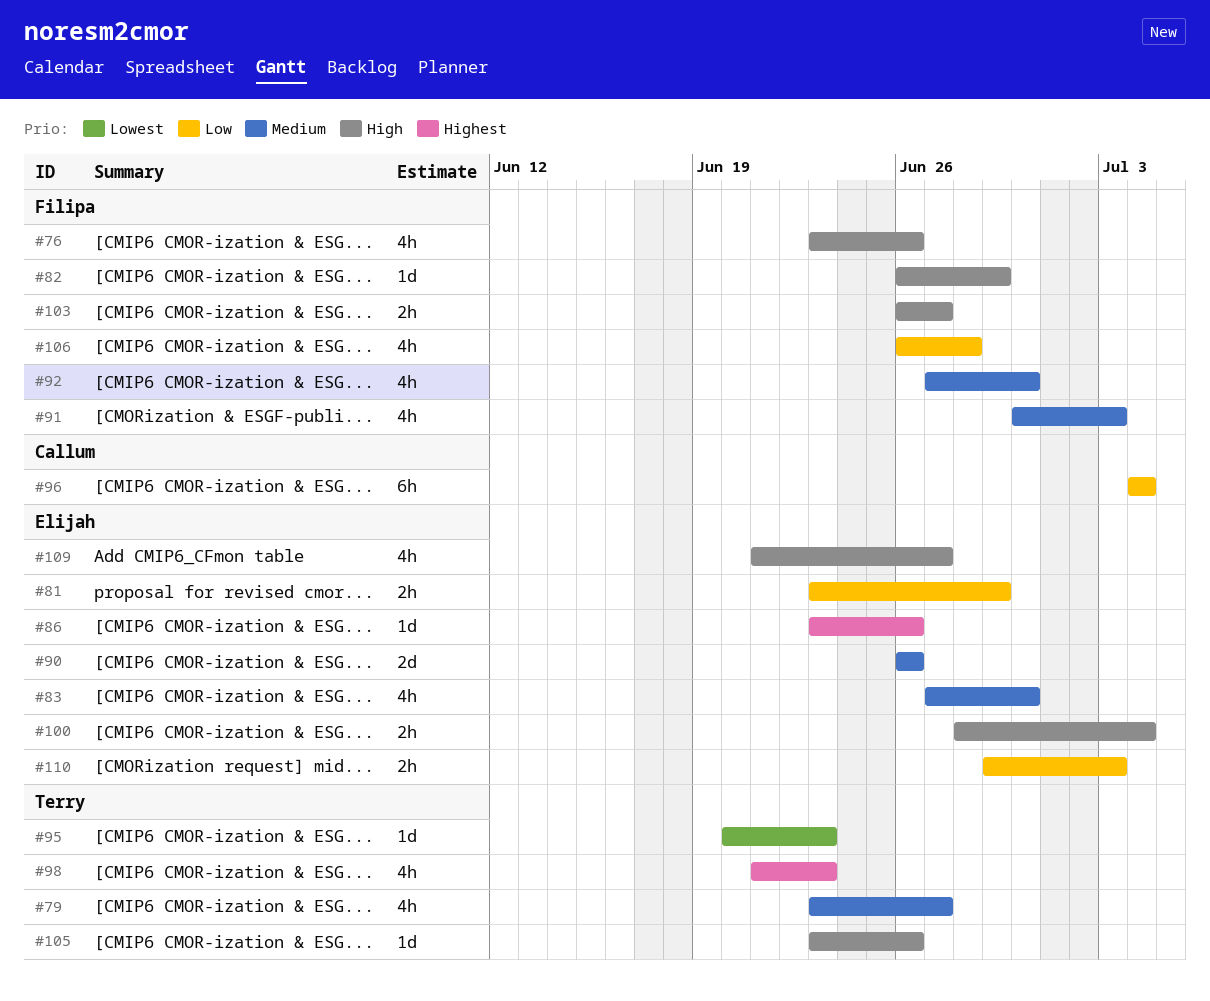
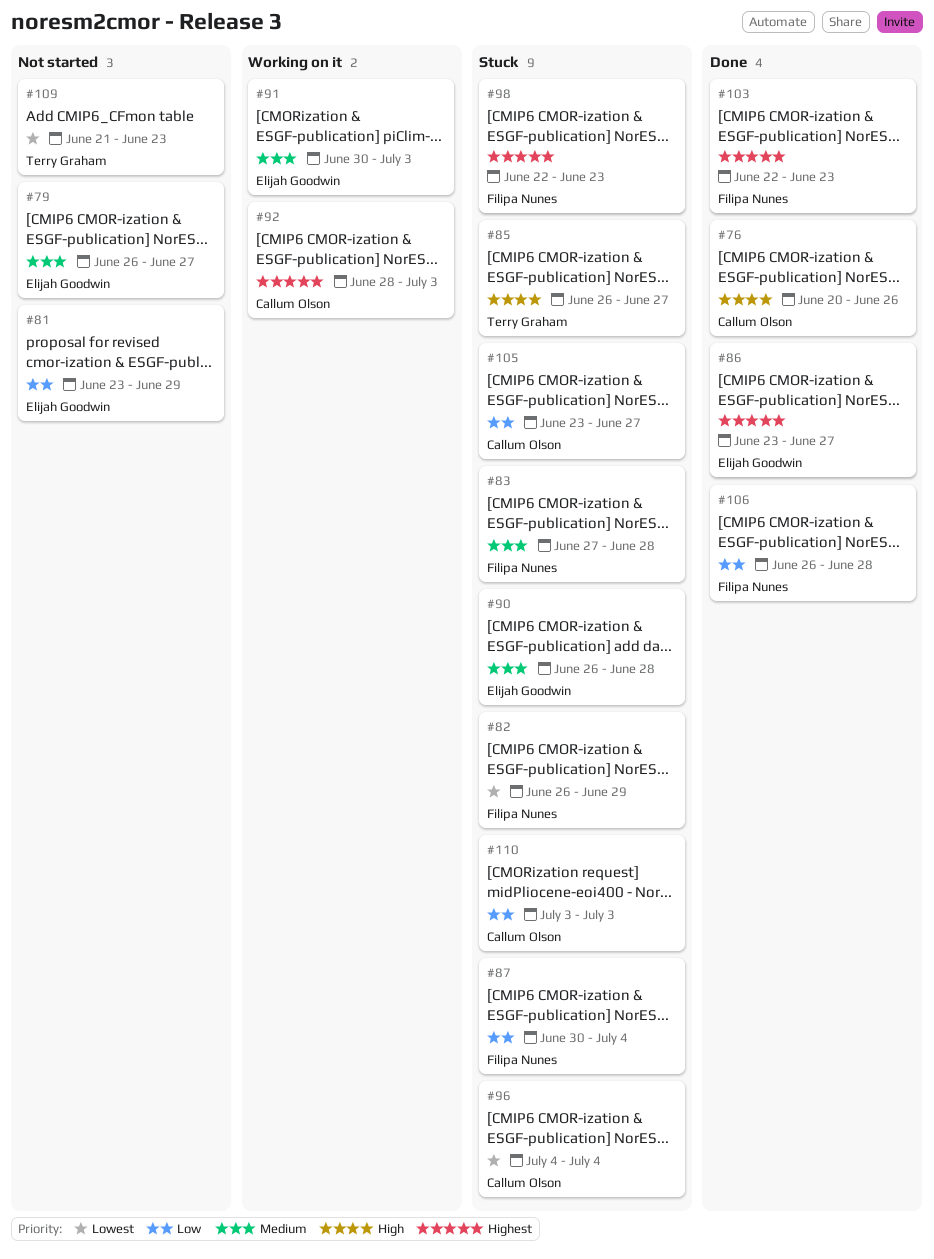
#76, owner: Filipa Nunes -> Callum Olson
#76, start: Jun 23 -> Jun 20
#79, owner: Terry Graham -> Elijah Goodwin
#79, start: Jun 23 -> Jun 26
#82, priority: High -> Lowest
#83, owner: Elijah Goodwin -> Filipa Nunes
#83, due: Jun 30 -> Jun 28
#85: none -> present
#86, due: Jun 26 -> Jun 27
#87: none -> present
#90, due: Jun 26 -> Jun 28
#91, owner: Filipa Nunes -> Elijah Goodwin
#92, owner: Filipa Nunes -> Callum Olson
#92, priority: Medium -> Highest
#92, start: Jun 27 -> Jun 28
#92, due: Jun 30 -> Jul 3
#95: present -> none
#96, priority: Low -> Lowest
#98, owner: Terry Graham -> Filipa Nunes
#98, start: Jun 21 -> Jun 22
#100: present -> none
#103, priority: High -> Highest
#103, start: Jun 26 -> Jun 22
#103, due: Jun 27 -> Jun 23
#105, owner: Terry Graham -> Callum Olson
#105, priority: High -> Low
#105, due: Jun 26 -> Jun 27
#109, owner: Elijah Goodwin -> Terry Graham
#109, priority: High -> Lowest
#109, due: Jun 27 -> Jun 23
#110, owner: Elijah Goodwin -> Callum Olson
#110, start: Jun 29 -> Jul 3

